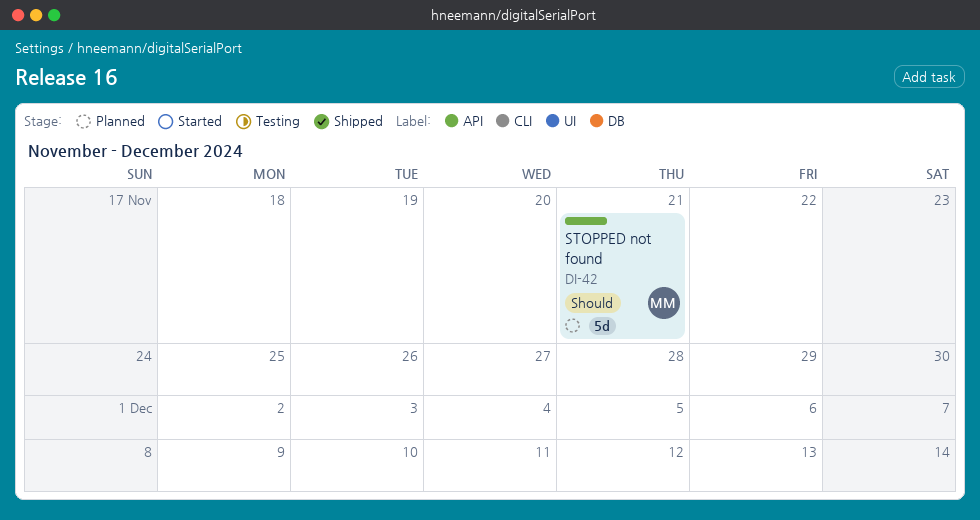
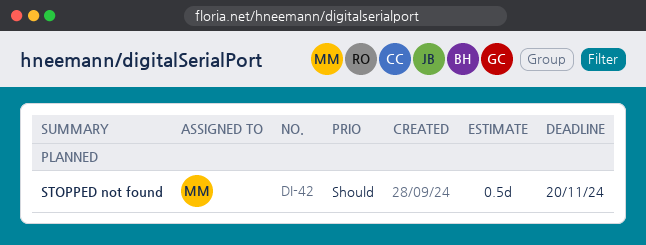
DI-42, estimate: 5d -> 0.5d
DI-42, due: Nov 21 -> Nov 20

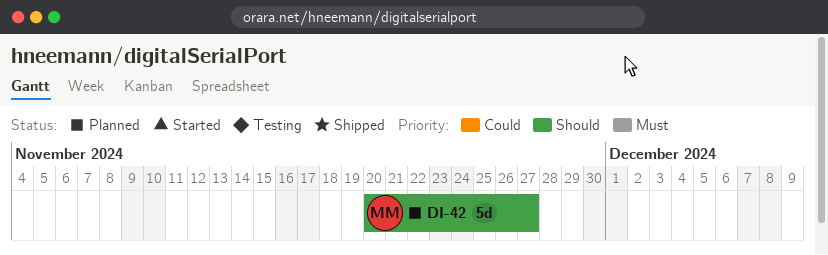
DI-42, estimate: 0.5d -> 5d
DI-42, due: Nov 20 -> Nov 27

